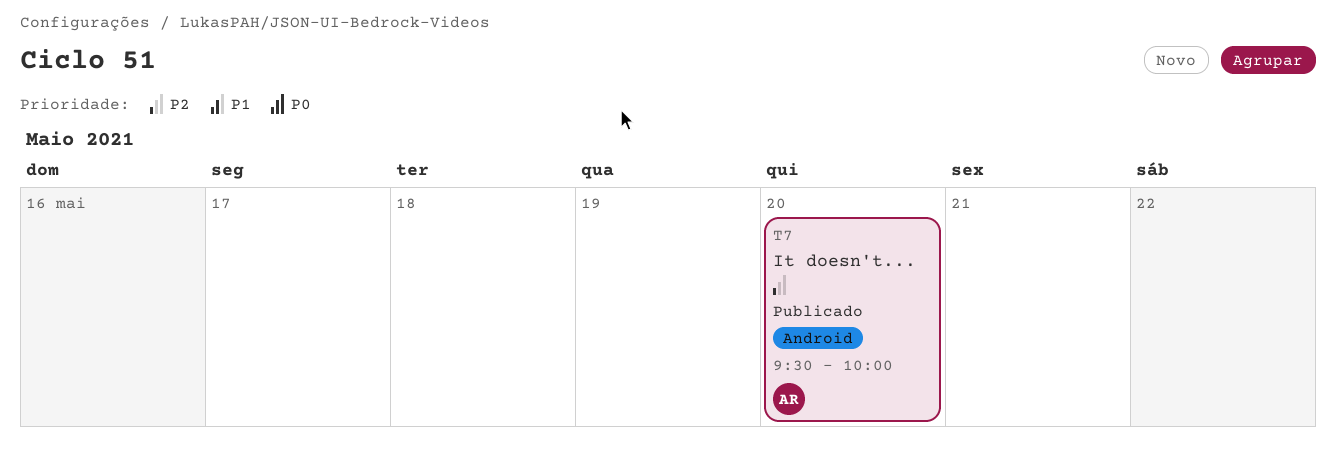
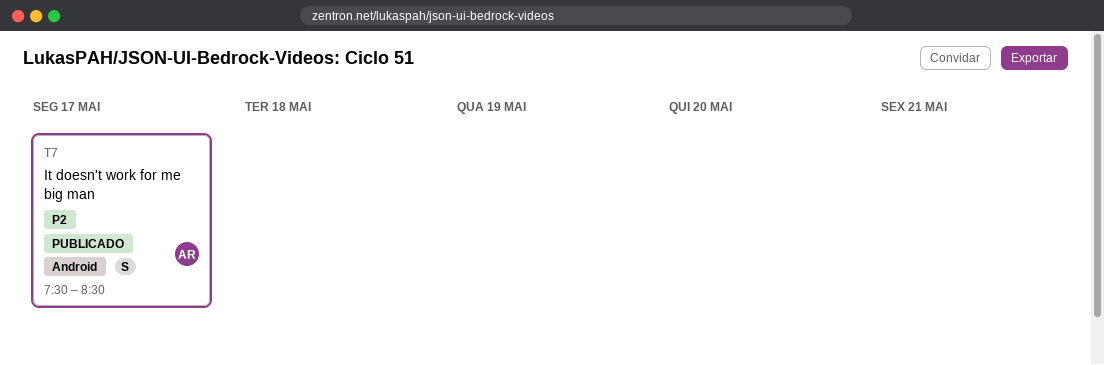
T7, day: May 20 -> May 17
T7, begins: 09:30 -> 07:30
T7, ends: 10:00 -> 08:30

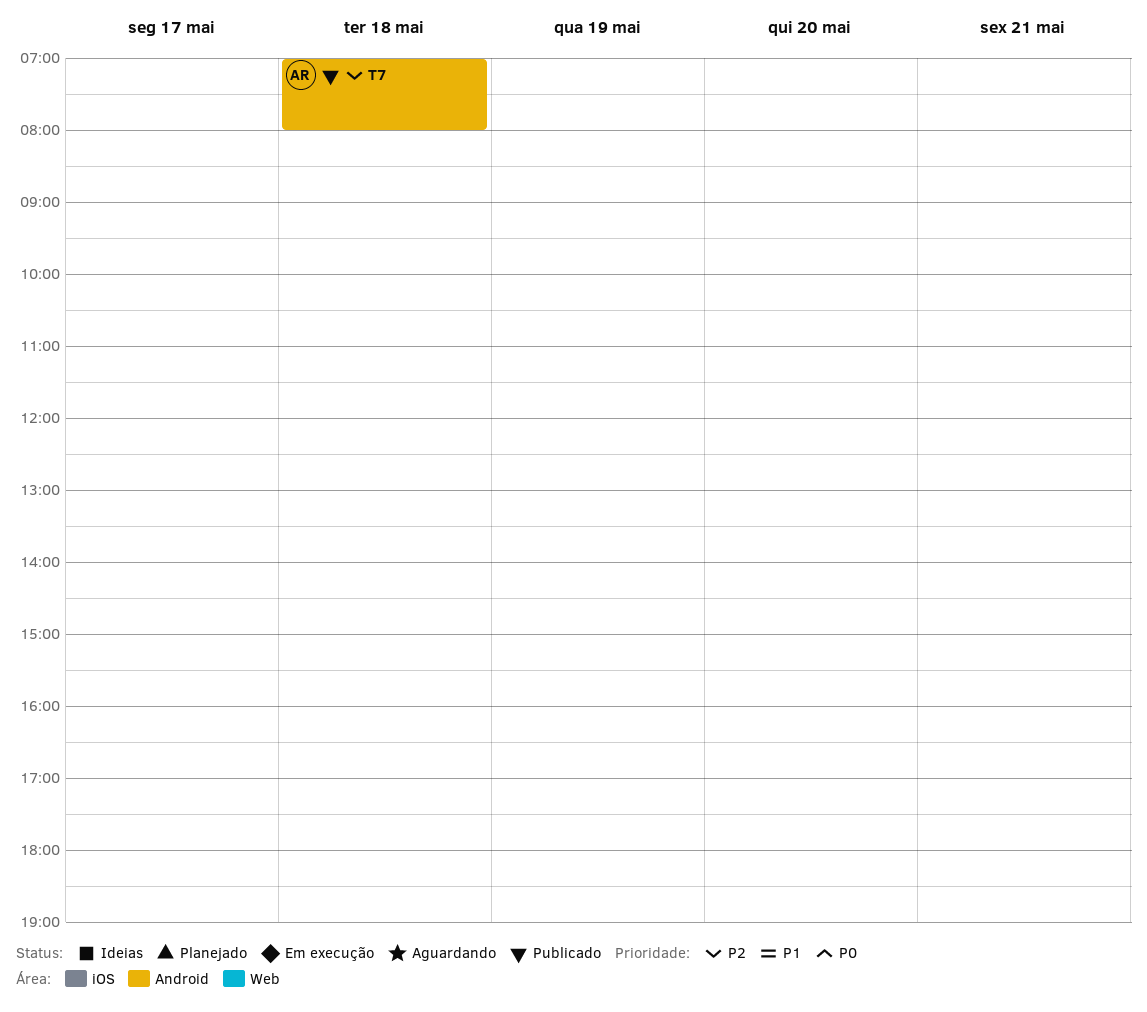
T7, day: May 17 -> May 18
T7, begins: 07:30 -> 07:00
T7, ends: 08:30 -> 08:00

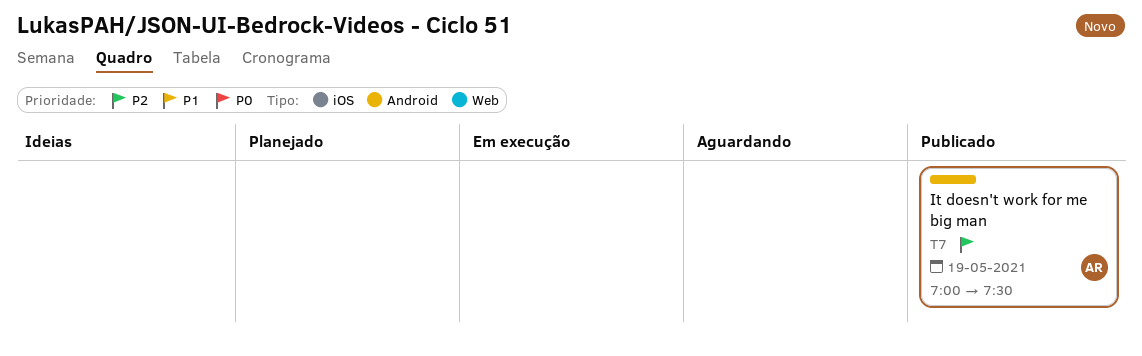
T7, day: May 18 -> May 19
T7, ends: 08:00 -> 07:30

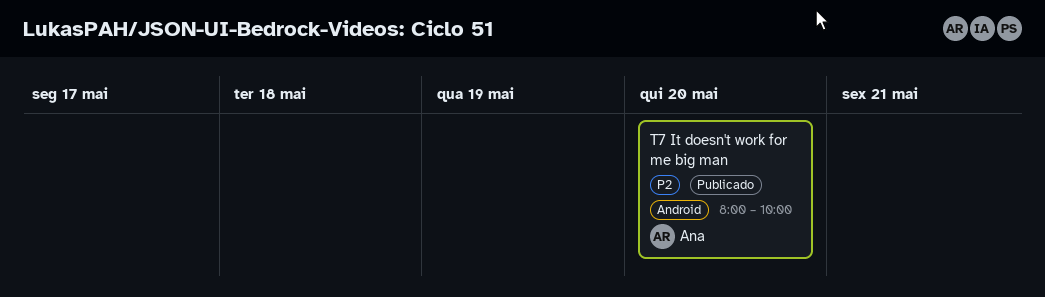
T7, day: May 19 -> May 20
T7, begins: 07:00 -> 08:00
T7, ends: 07:30 -> 10:00

